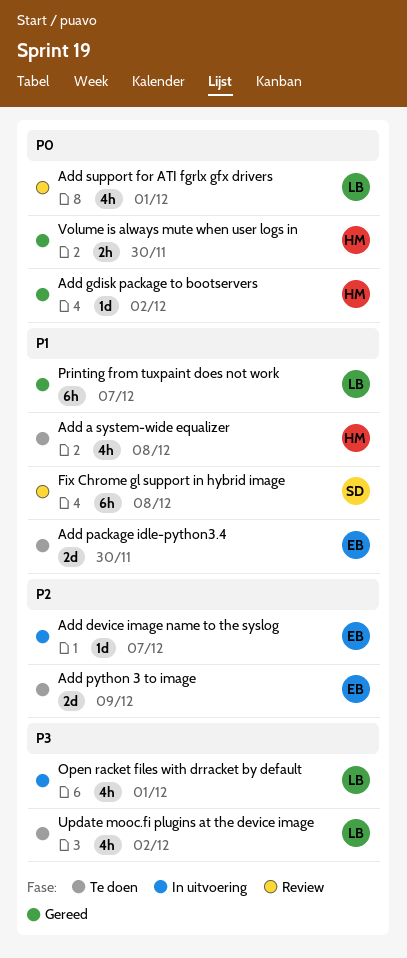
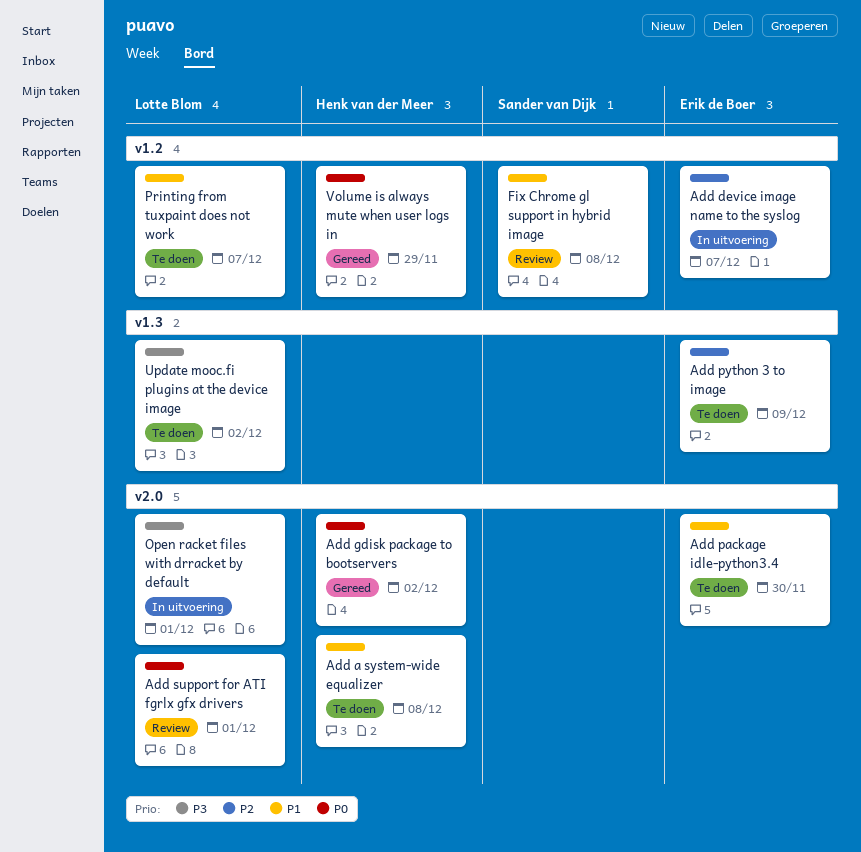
Printing from tuxpaint does not work, status: Gereed -> Te doen
Volume is always mute when user logs in, due: Nov 30 -> Nov 29

